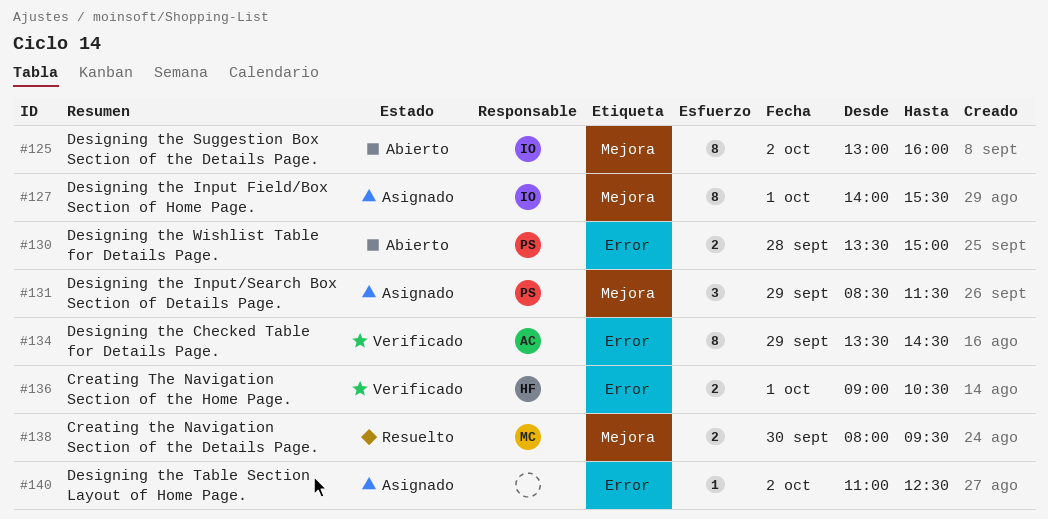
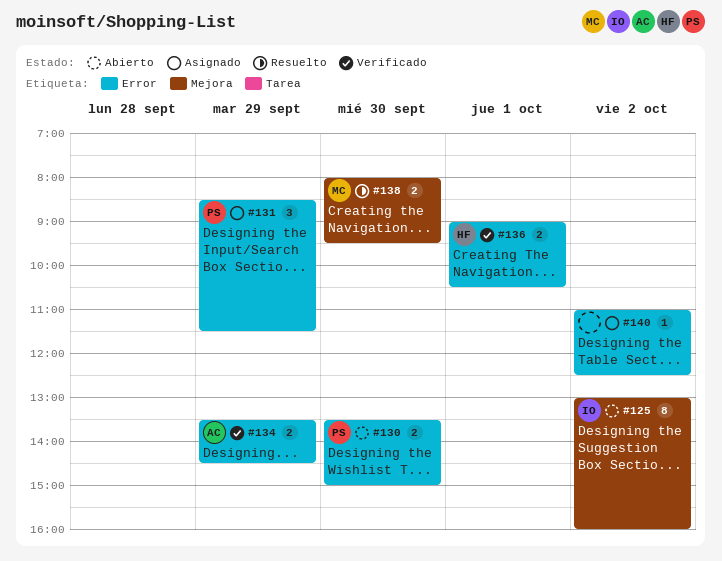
#127: present -> none
#130, day: Sep 28 -> Sep 30
#131, label: Mejora -> Error
#134, estimate: 8 -> 2

